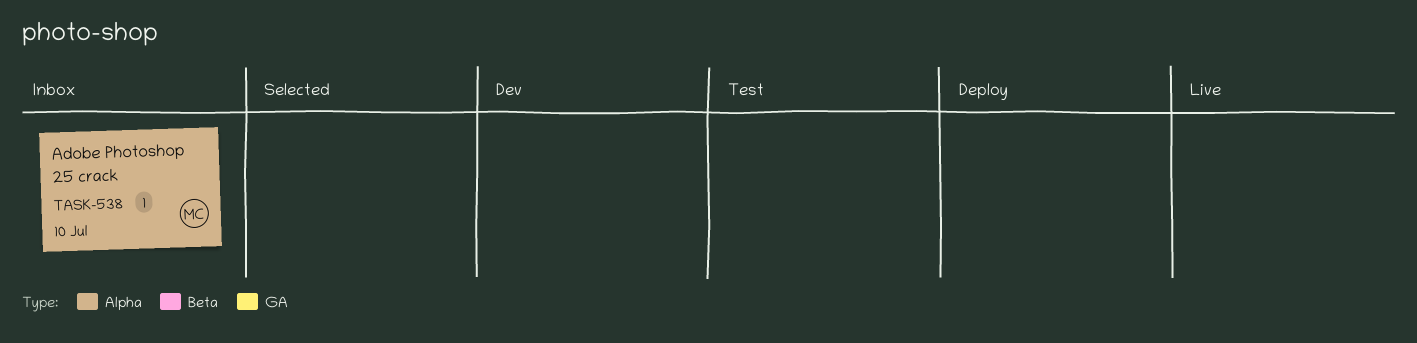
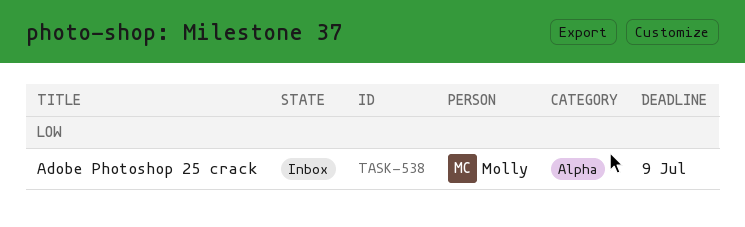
TASK-538, due: Jul 10 -> Jul 9

